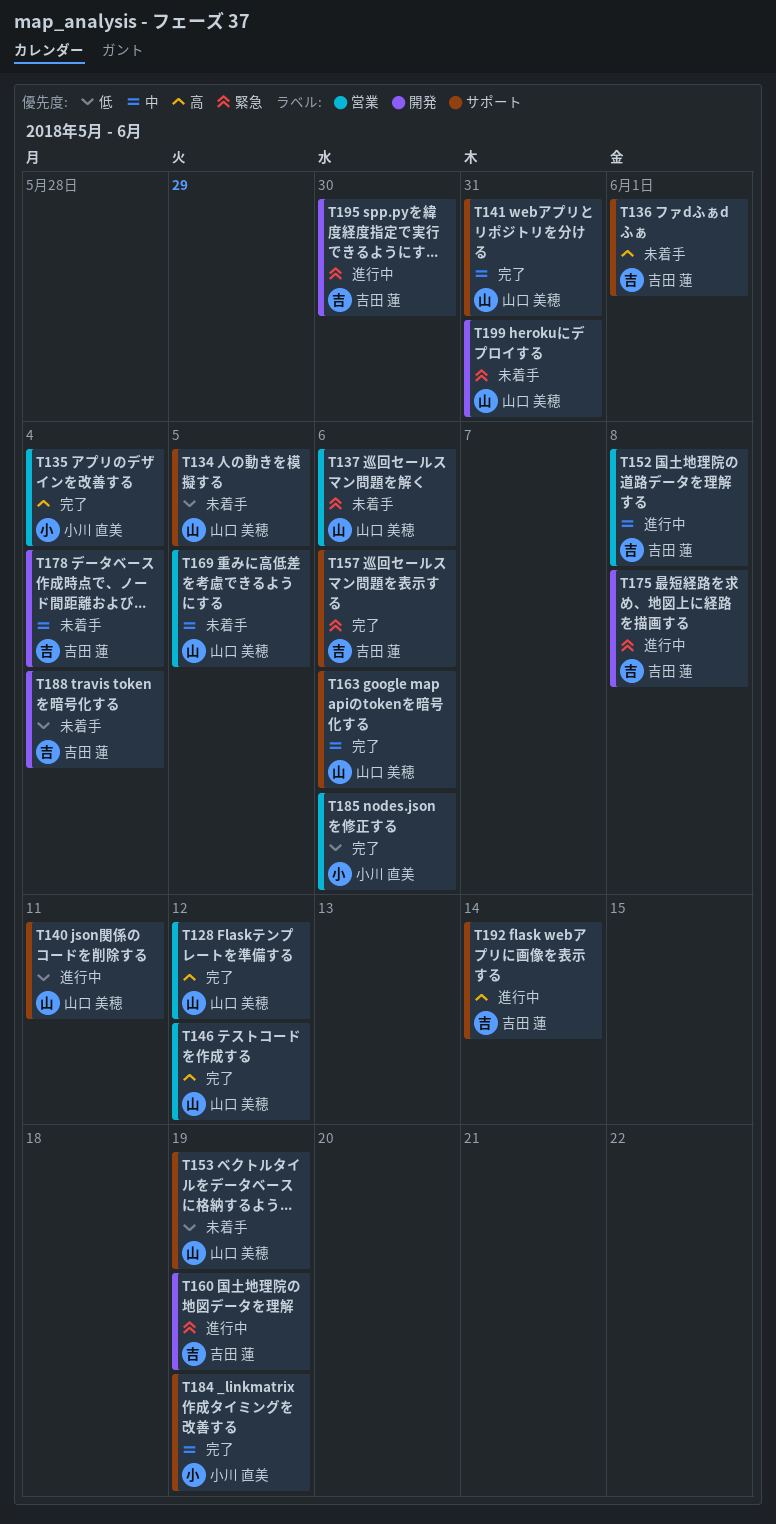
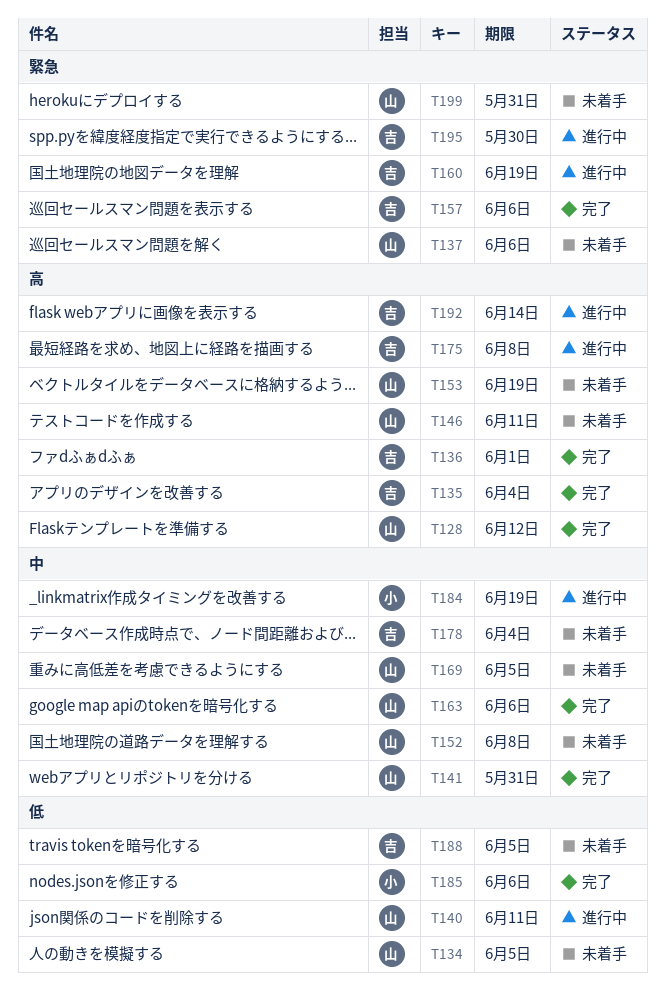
T135, owner: 小川 直美 -> 吉田 蓮
T136, status: 未着手 -> 完了
T146, status: 完了 -> 未着手
T146, due: Jun 12 -> Jun 11
T152, status: 進行中 -> 未着手
T152, owner: 吉田 蓮 -> 山口 美穂
T153, priority: 低 -> 高
T175, priority: 緊急 -> 高
T184, status: 完了 -> 進行中
T188, due: Jun 4 -> Jun 5

